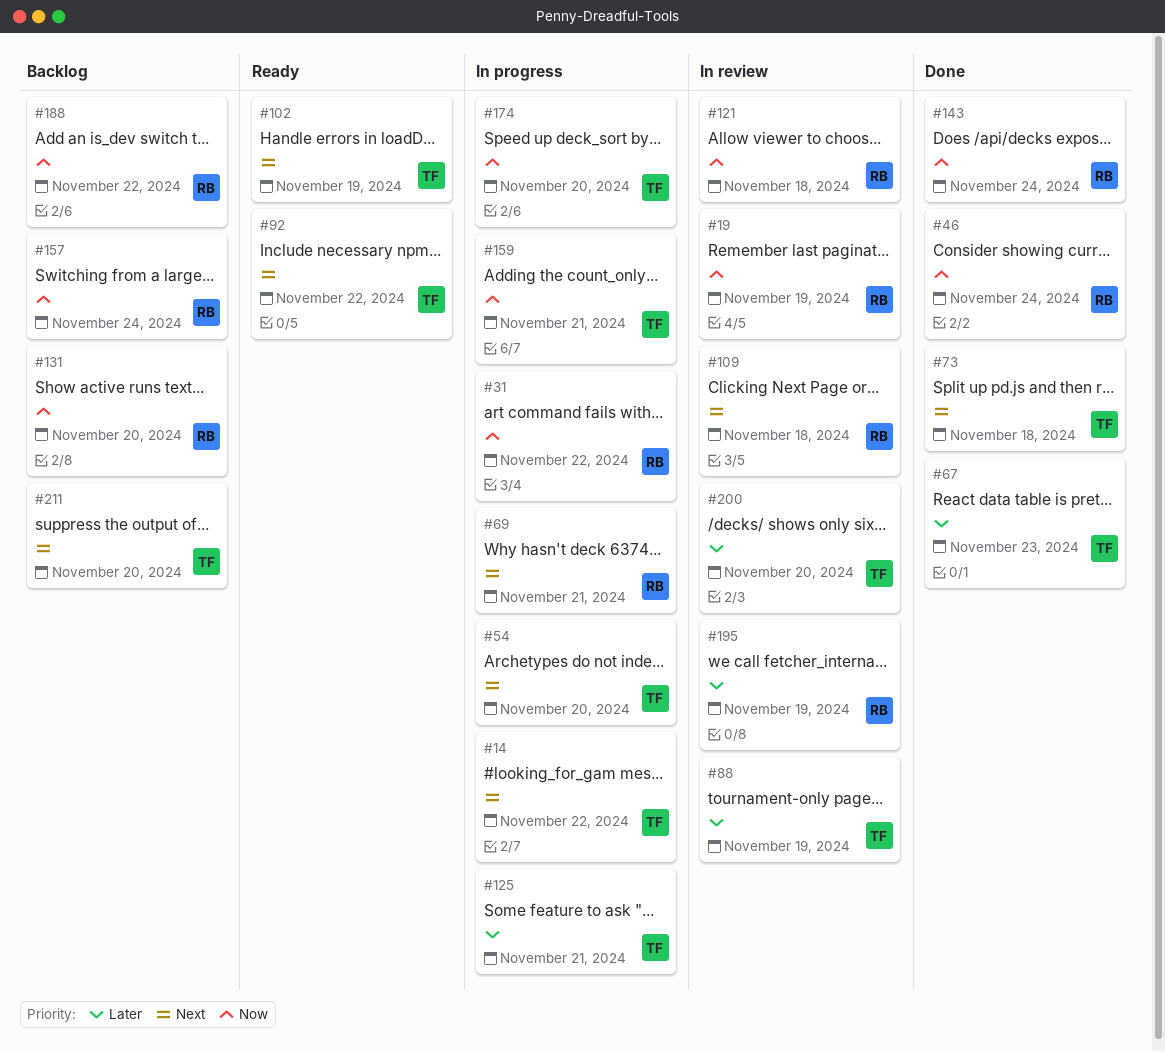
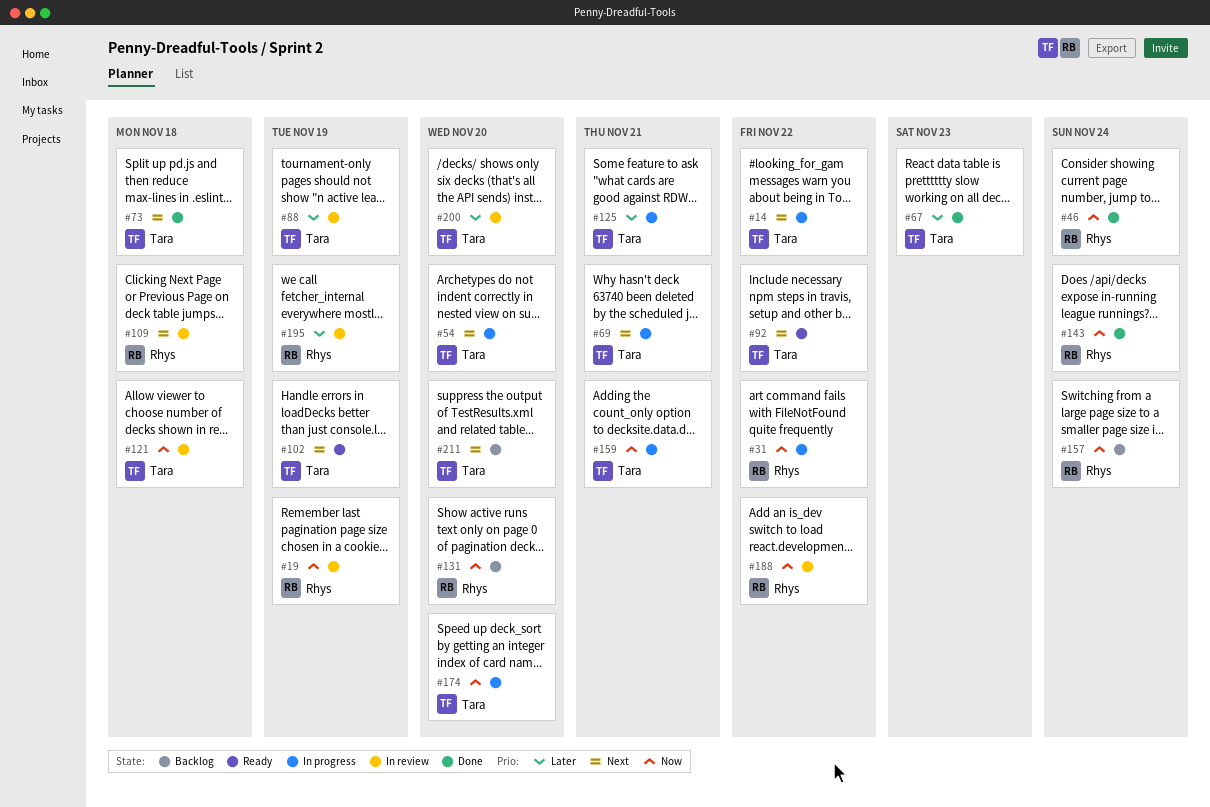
#69, owner: Rhys -> Tara
#121, owner: Rhys -> Tara
#188, status: Backlog -> In review

